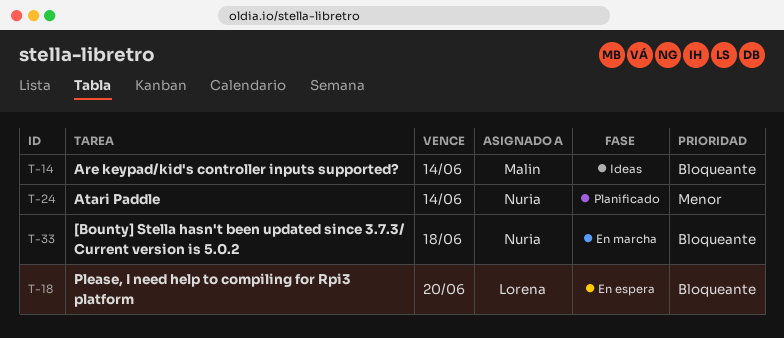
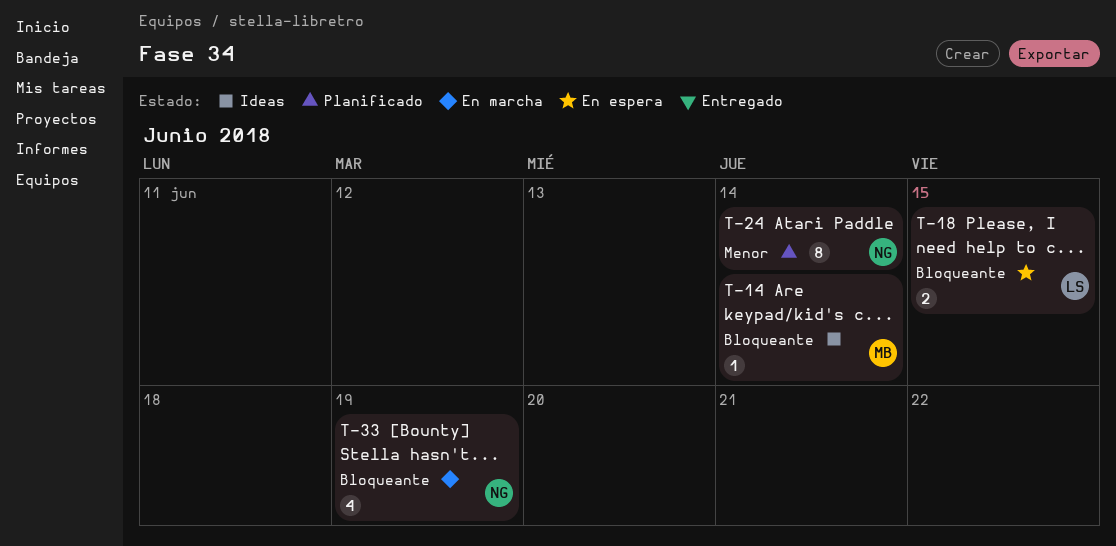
T-18, due: Jun 20 -> Jun 15
T-33, due: Jun 18 -> Jun 19

